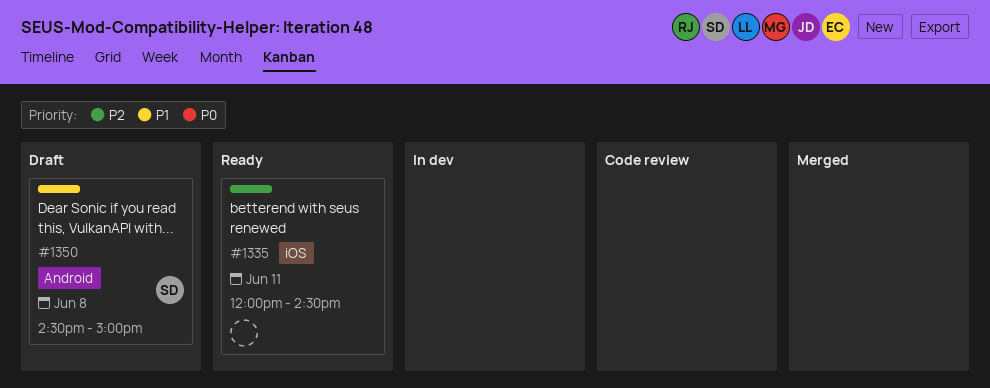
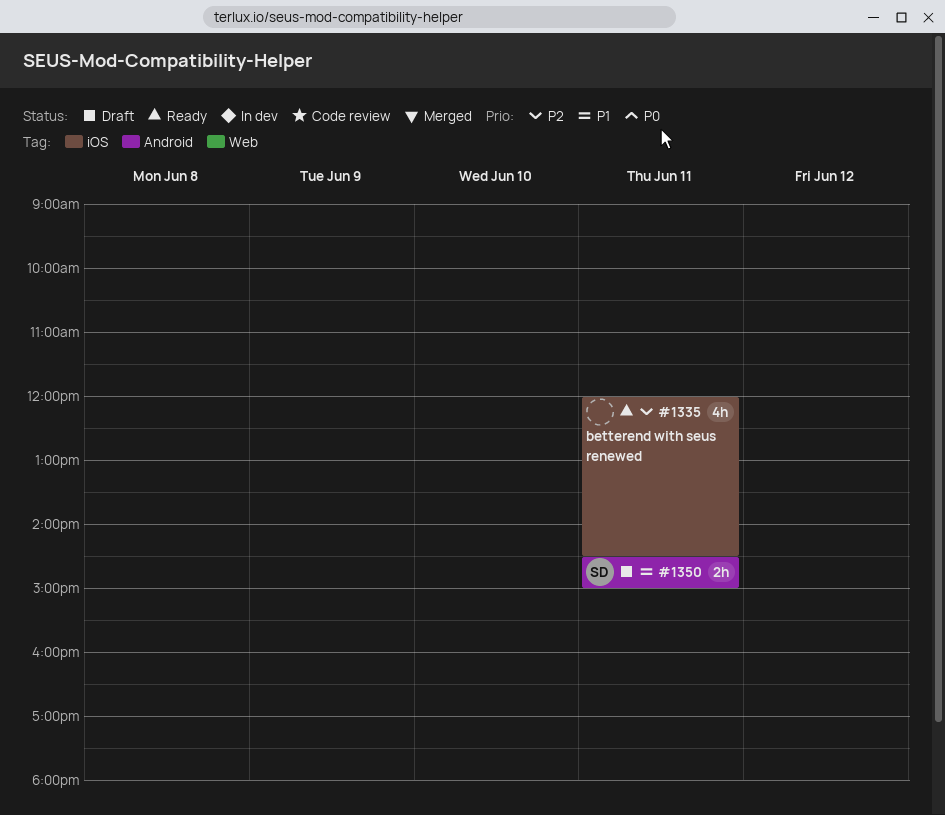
#1350, day: Jun 8 -> Jun 11

